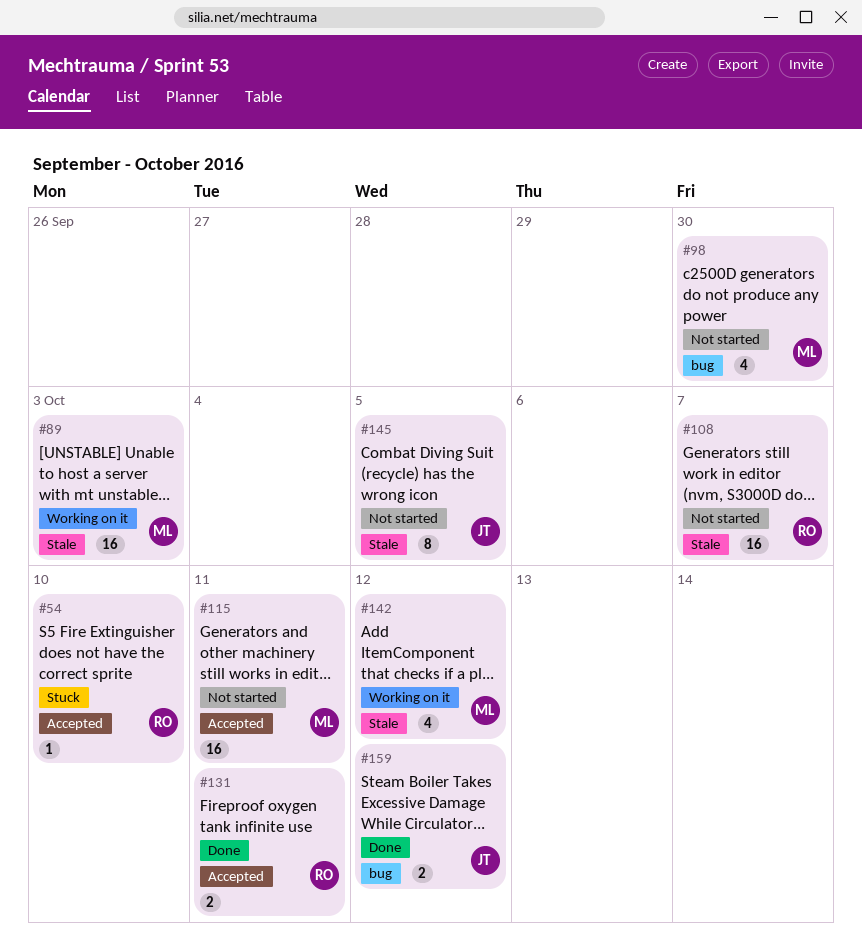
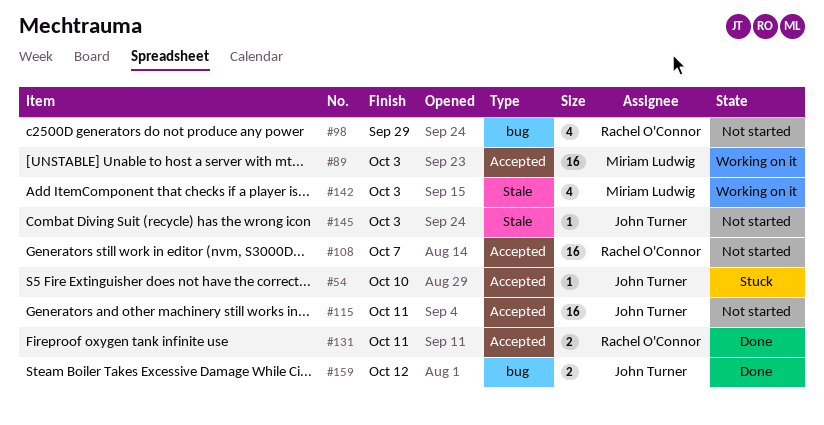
#54, owner: Rachel O'Connor -> John Turner
#89, label: Stale -> Accepted
#98, owner: Miriam Ludwig -> Rachel O'Connor
#98, due: Sep 30 -> Sep 29
#108, label: Stale -> Accepted
#115, owner: Miriam Ludwig -> John Turner
#142, due: Oct 12 -> Oct 3
#145, estimate: 8 -> 1
#145, due: Oct 5 -> Oct 3

